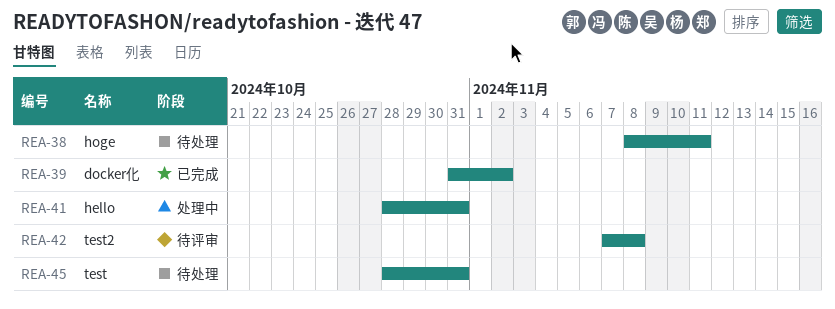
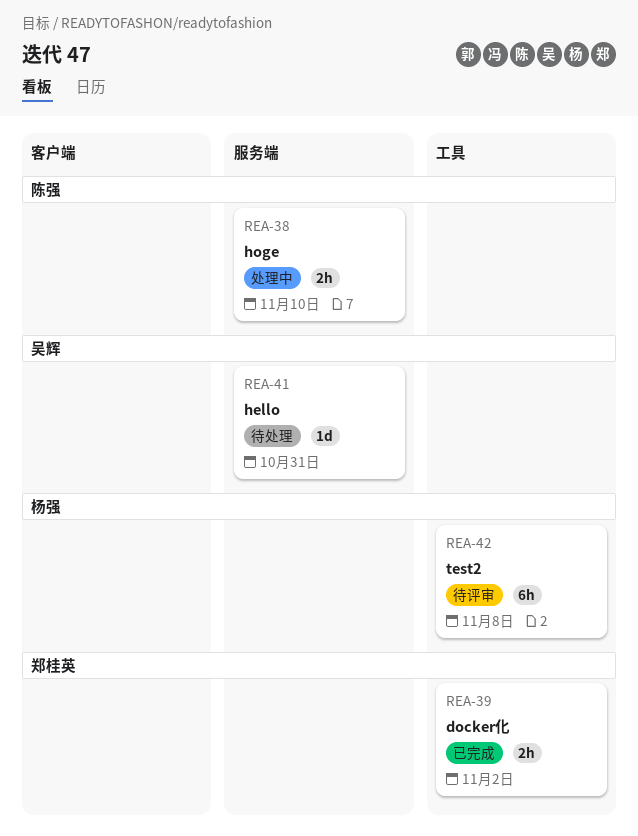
REA-38, status: 待处理 -> 处理中
REA-38, due: Nov 11 -> Nov 10
REA-41, status: 处理中 -> 待处理
REA-45: present -> none

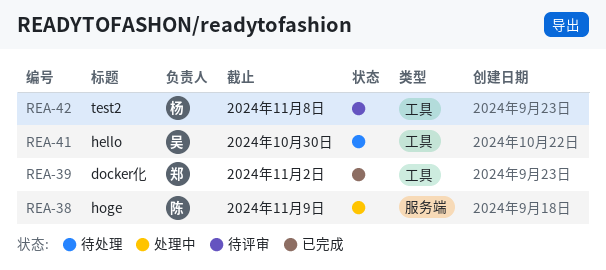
REA-38, due: Nov 10 -> Nov 9
REA-41, label: 服务端 -> 工具
REA-41, due: Oct 31 -> Oct 30

